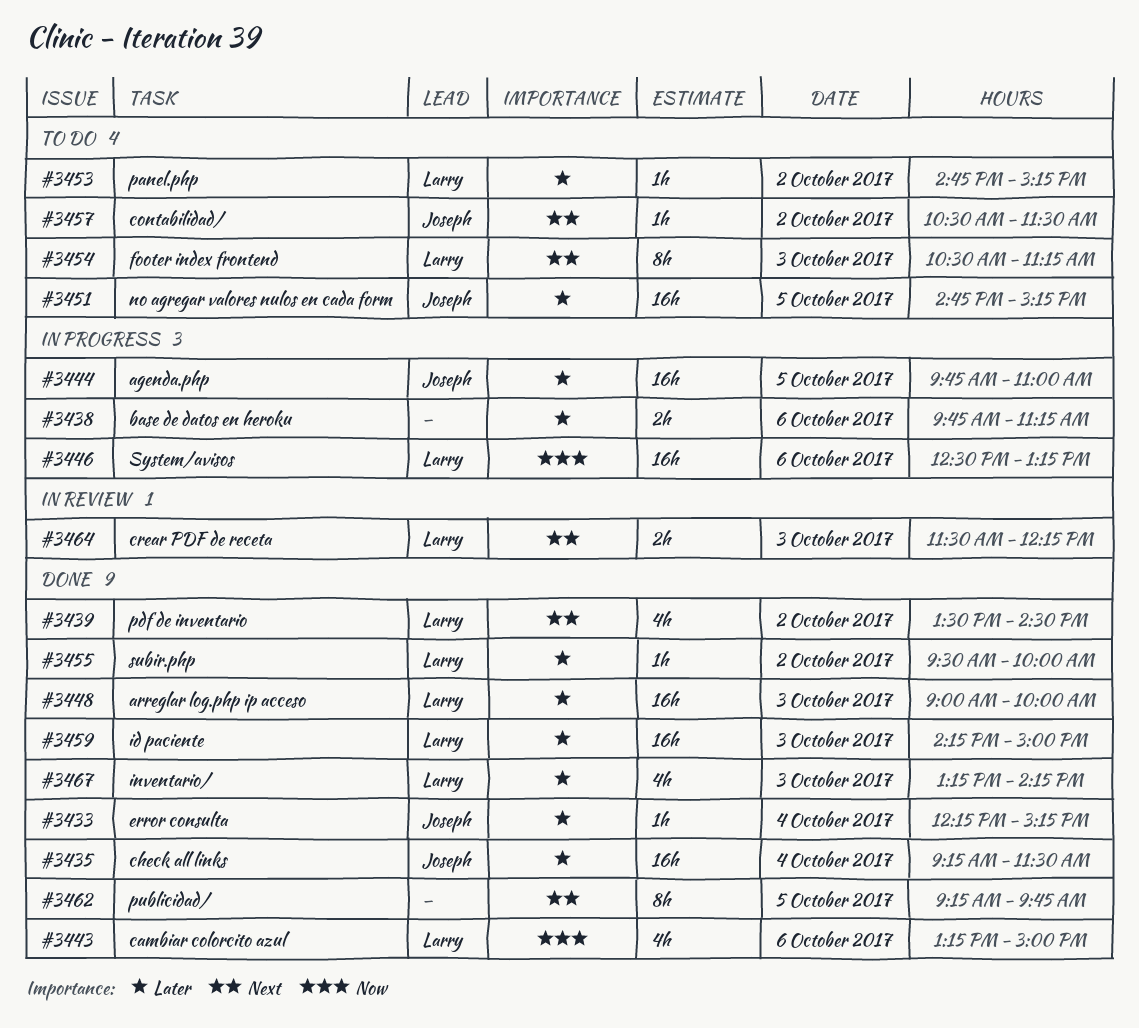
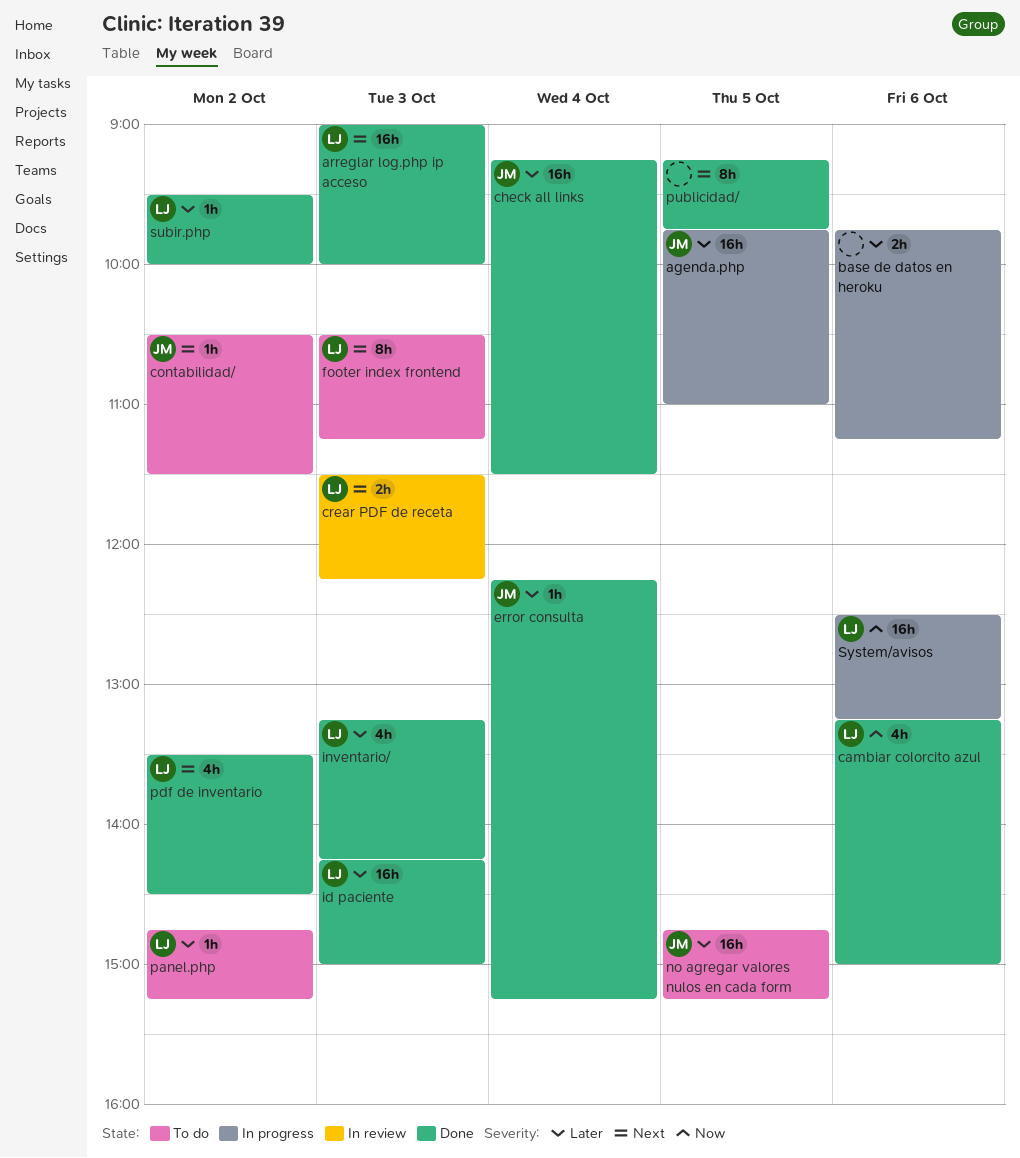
arreglar log.php ip acceso, priority: Later -> Next

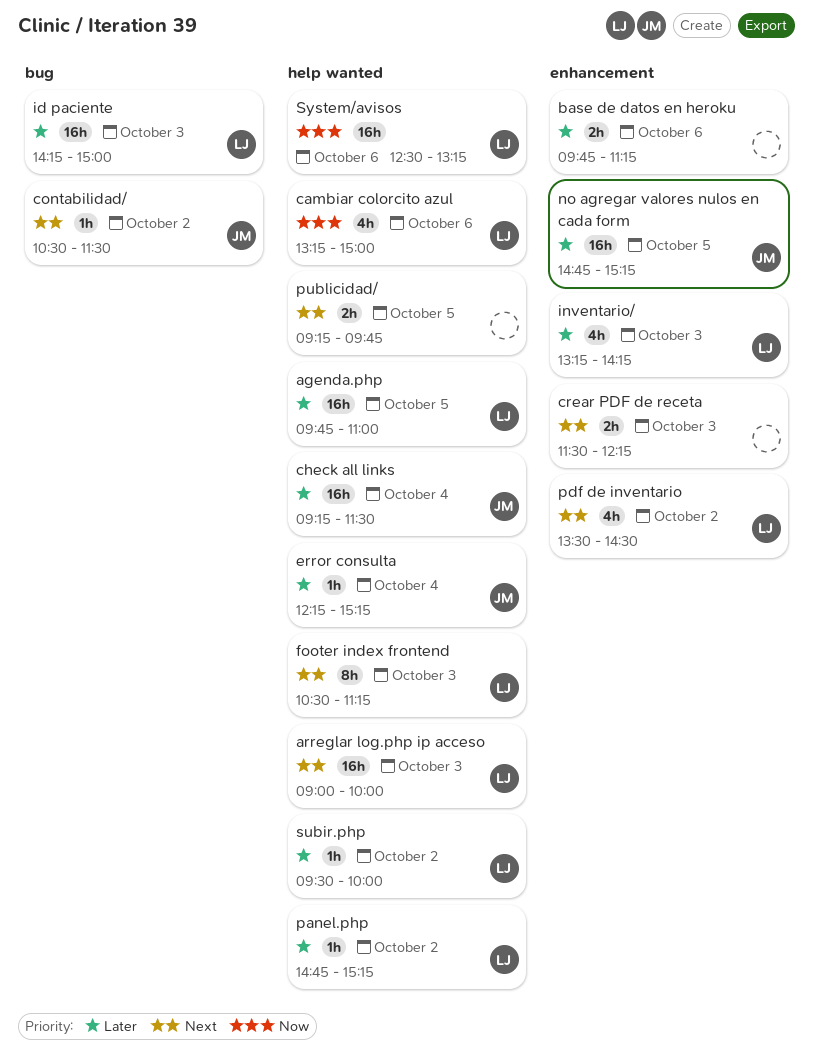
agenda.php, owner: JM -> LJ
crear PDF de receta, owner: LJ -> none
publicidad/, estimate: 8h -> 2h

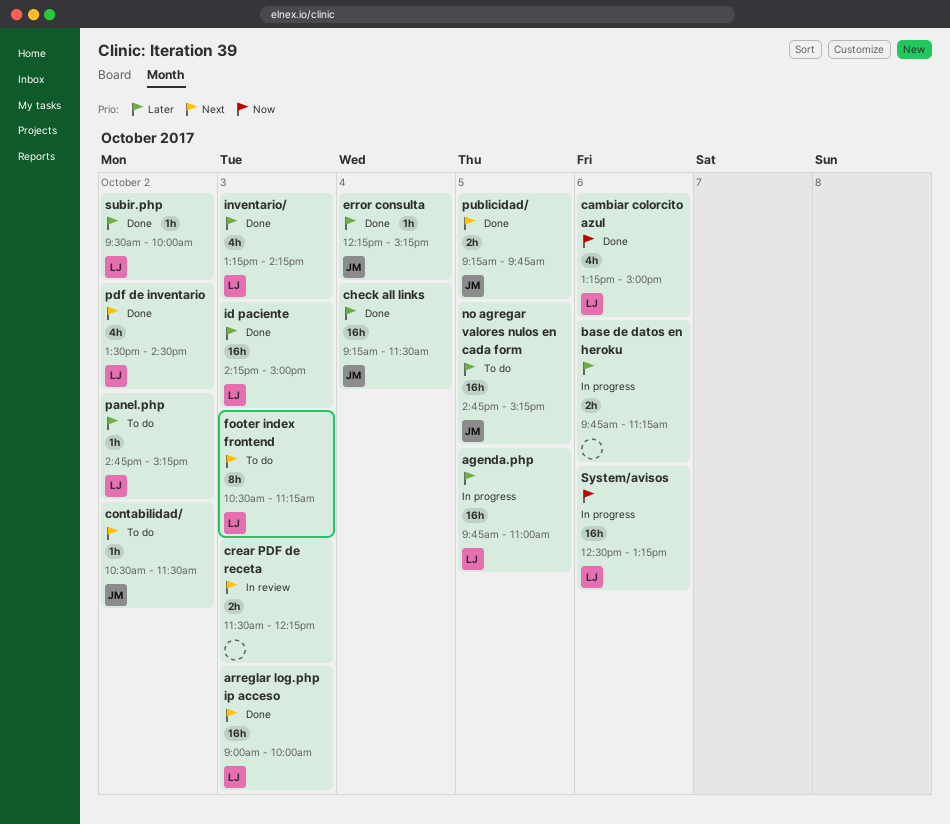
publicidad/, owner: none -> JM

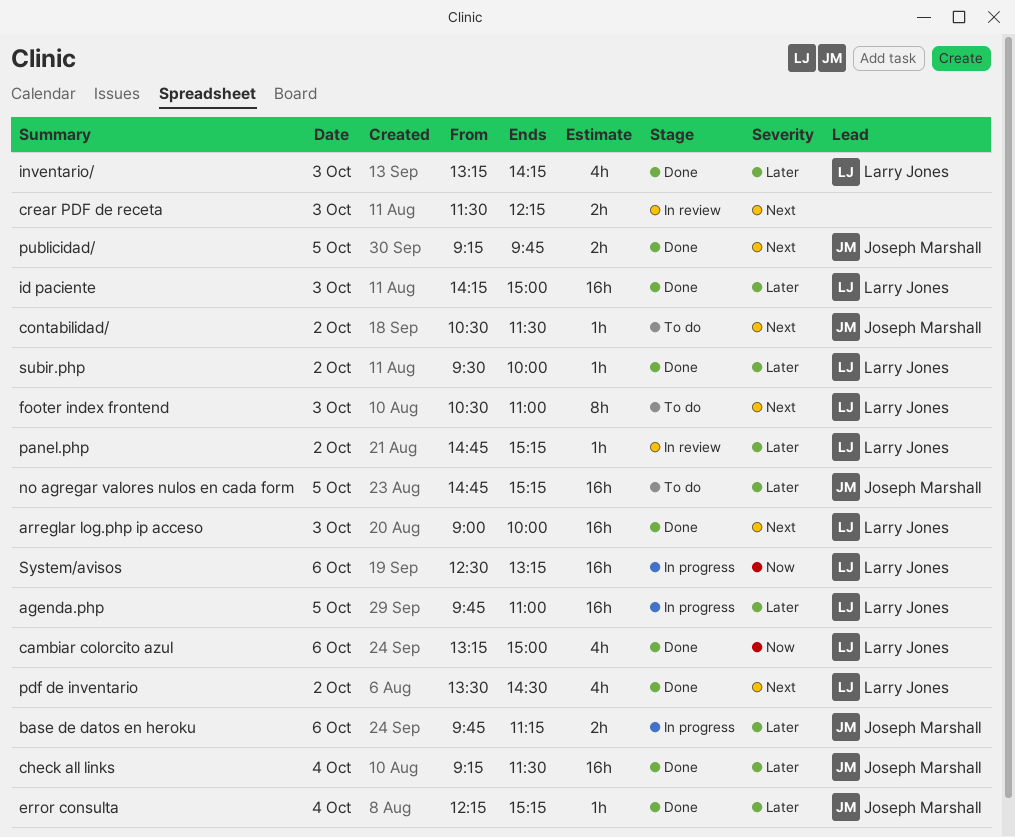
base de datos en heroku, owner: none -> Joseph Marshall
footer index frontend, ends: 11:15 -> 11:00
panel.php, status: To do -> In review

